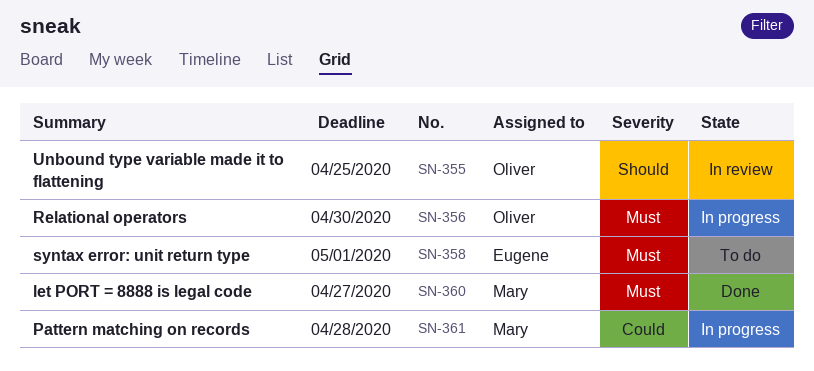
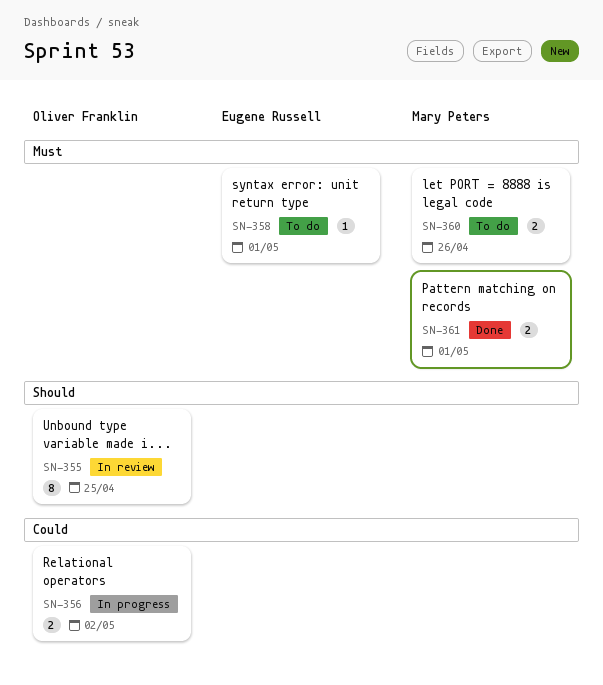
SN-356, priority: Must -> Could
SN-356, due: Apr 30 -> May 2
SN-360, status: Done -> To do
SN-360, due: Apr 27 -> Apr 26
SN-361, status: In progress -> Done
SN-361, priority: Could -> Must
SN-361, due: Apr 28 -> May 1

